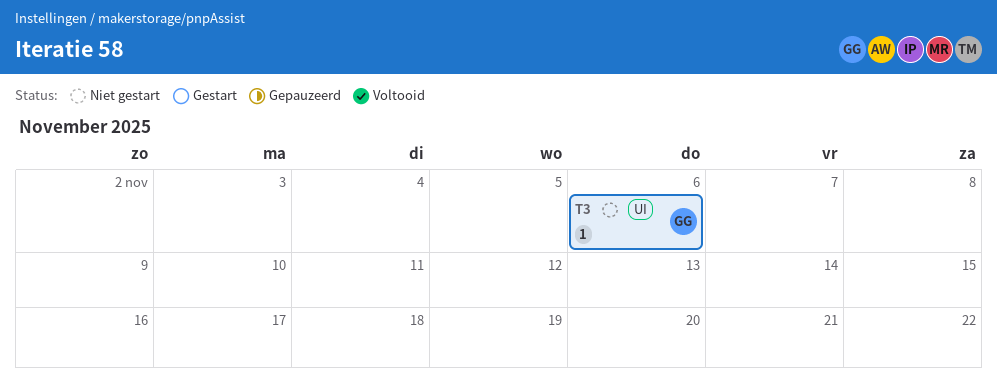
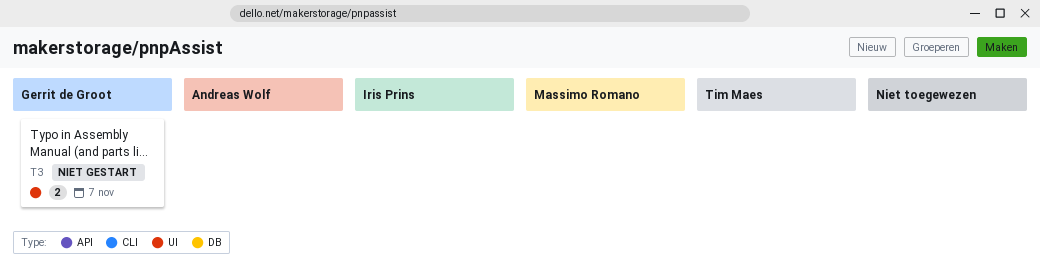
T3, estimate: 1 -> 2
T3, due: Nov 6 -> Nov 7

